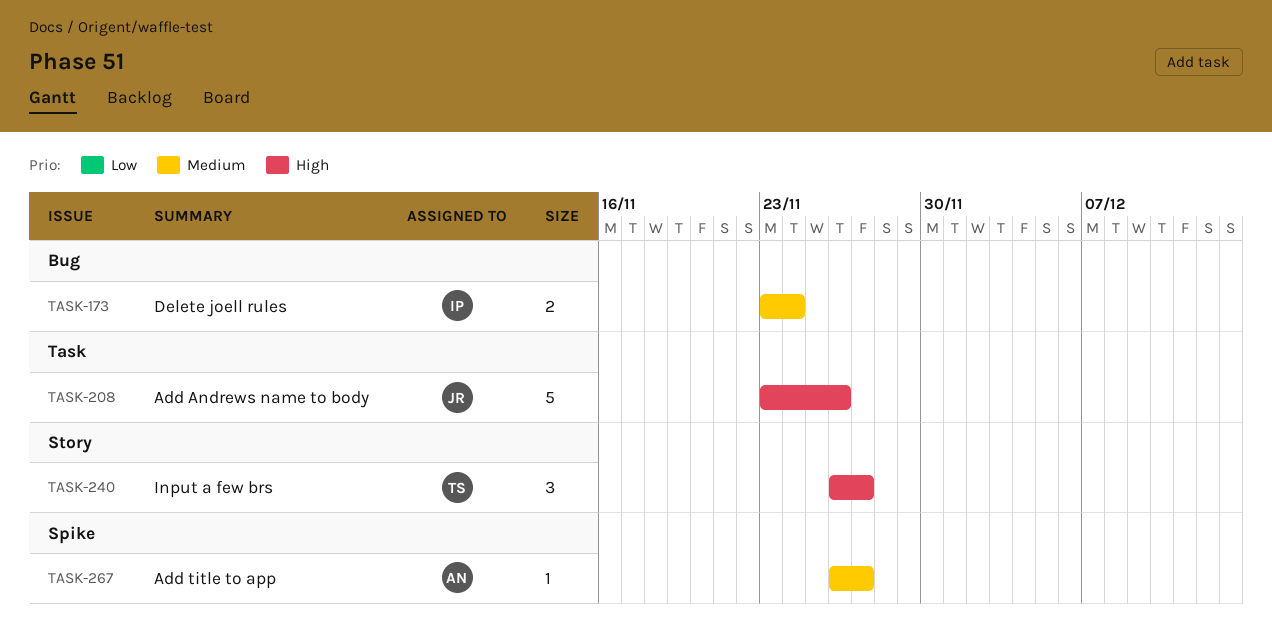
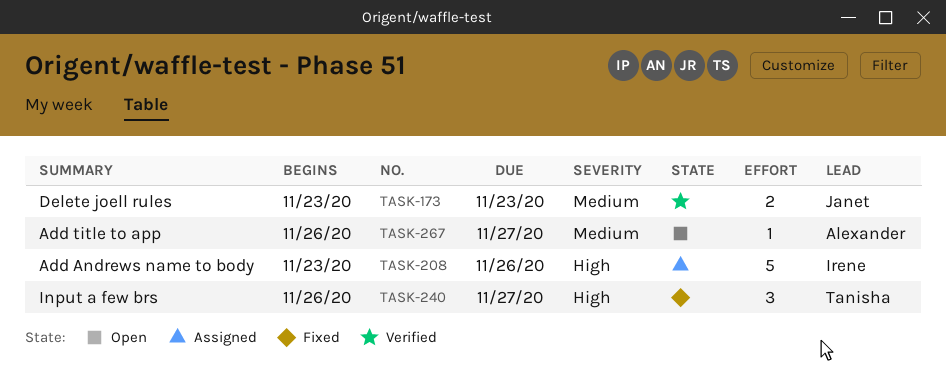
TASK-173, owner: Irene -> Janet
TASK-173, due: Nov 24 -> Nov 23
TASK-208, owner: Janet -> Irene

